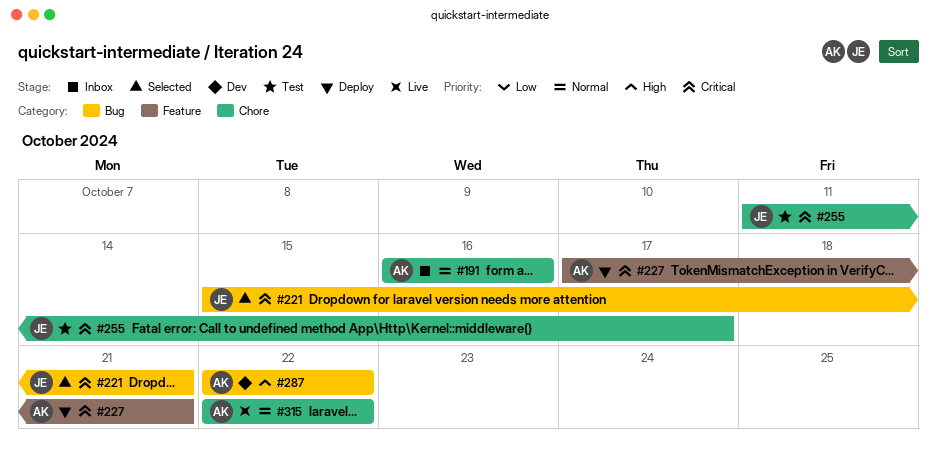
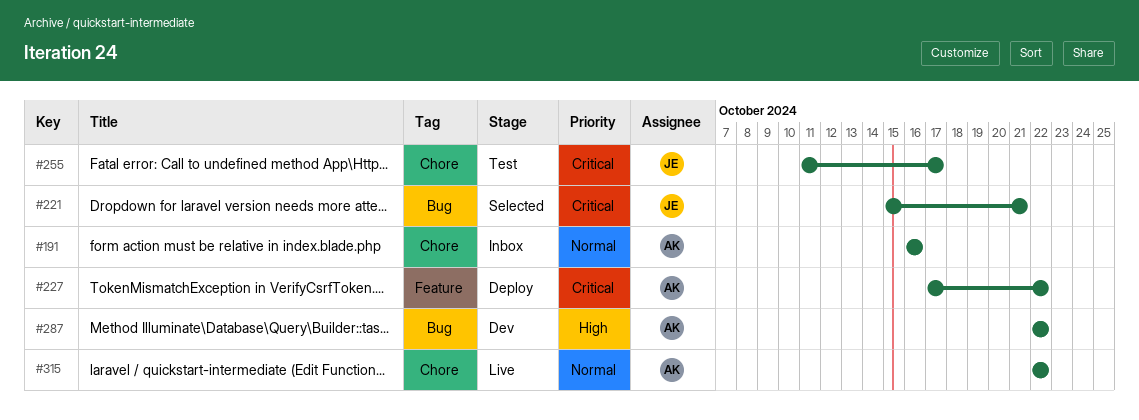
#227, due: Oct 21 -> Oct 22

